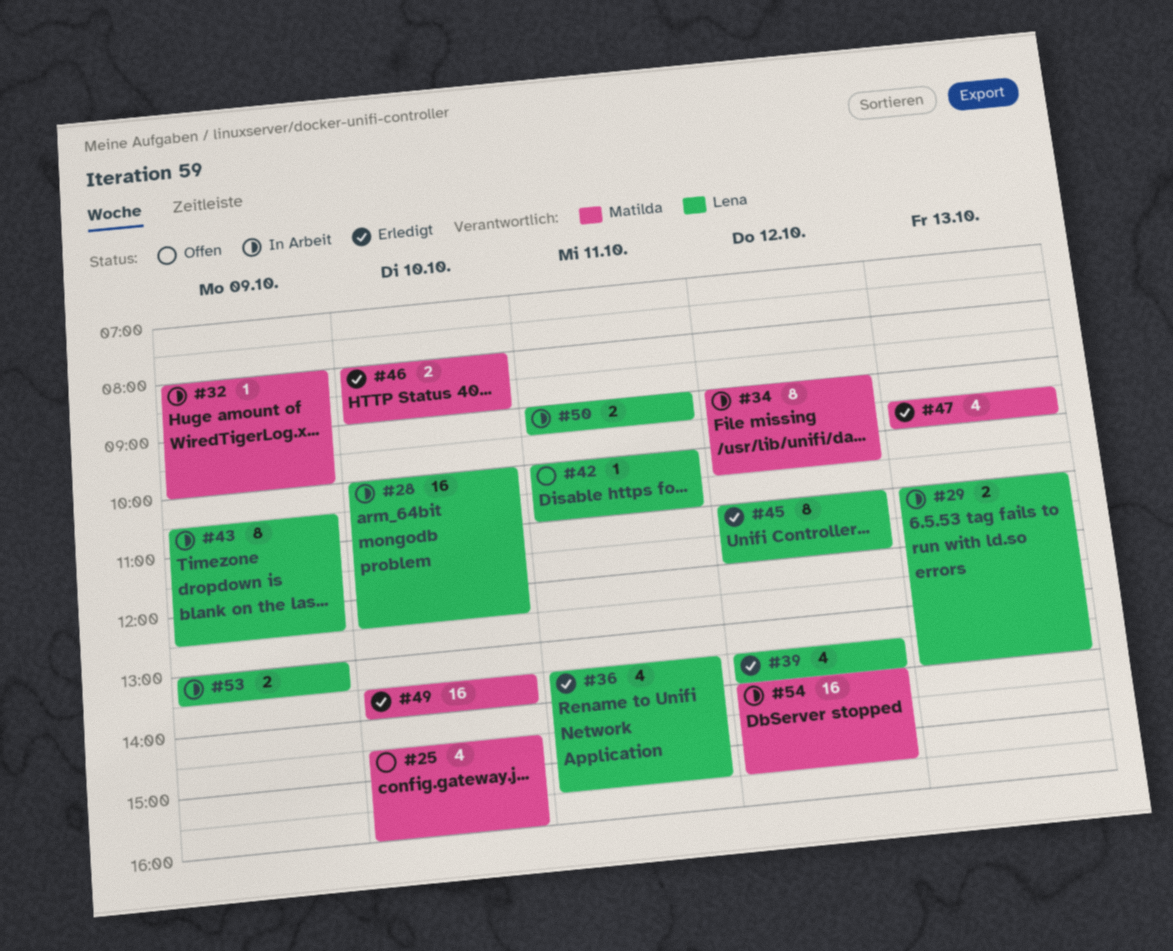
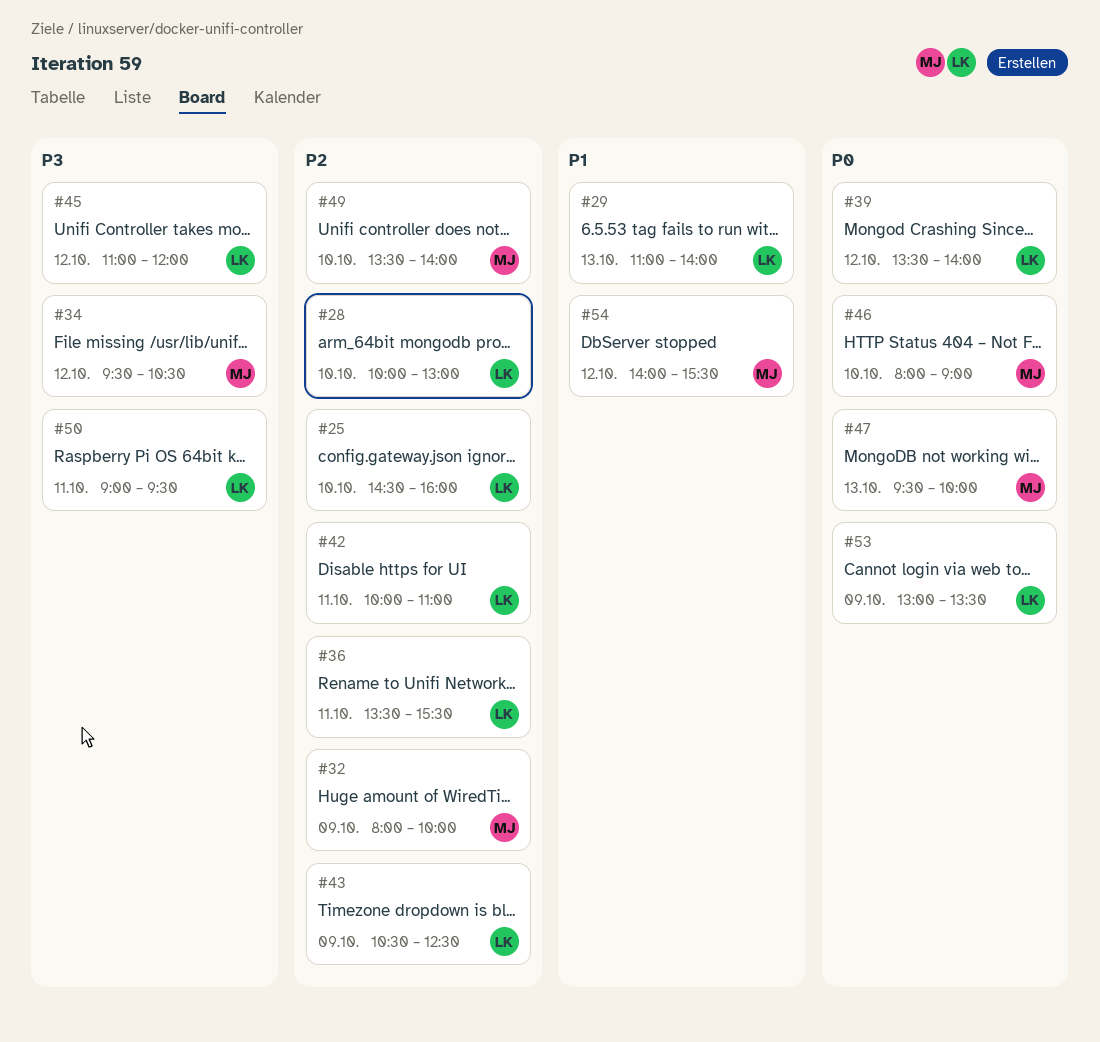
#25, owner: Matilda -> Lena
#28, ends: 12:30 -> 13:00
#34, begins: 09:00 -> 09:30

